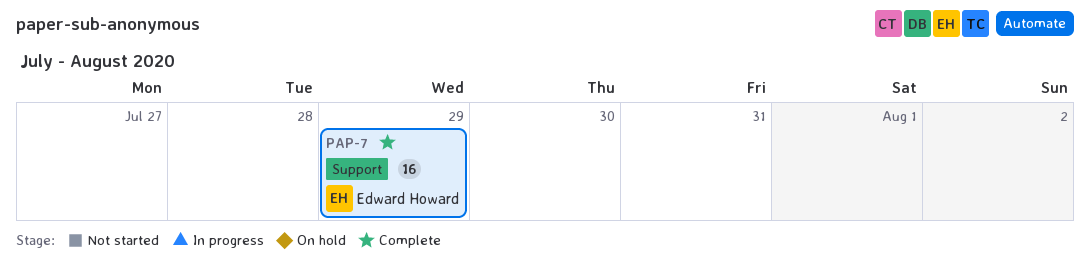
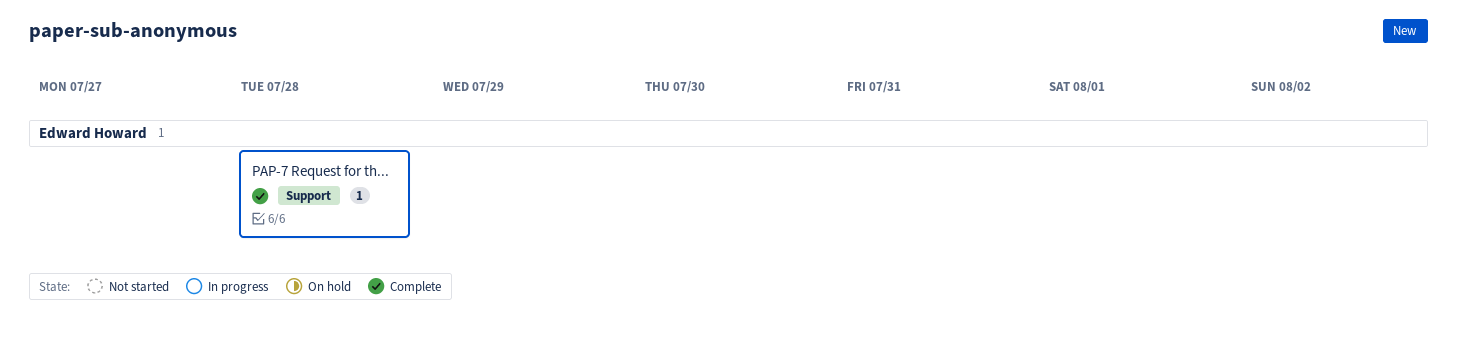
PAP-7, estimate: 16 -> 1
PAP-7, due: Jul 29 -> Jul 28

